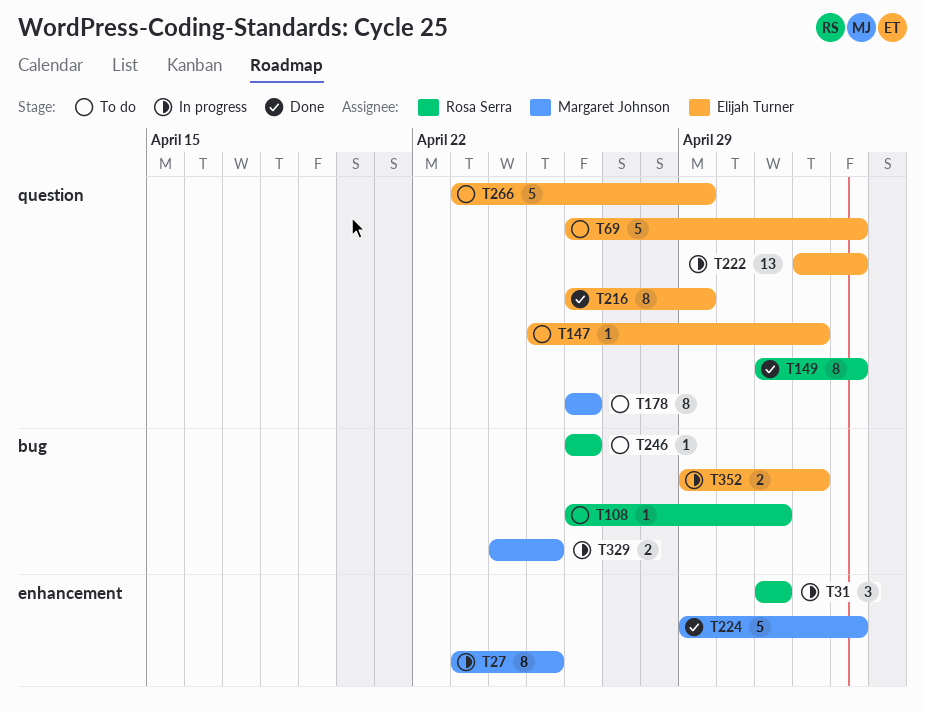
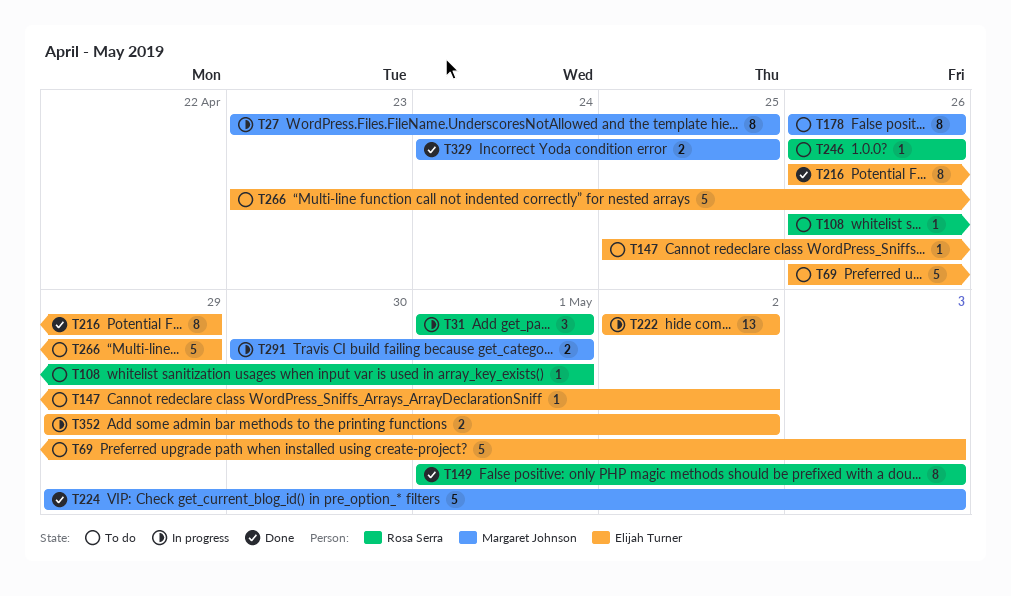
T222, due: May 3 -> May 2
T291: none -> present
T329, status: In progress -> Done

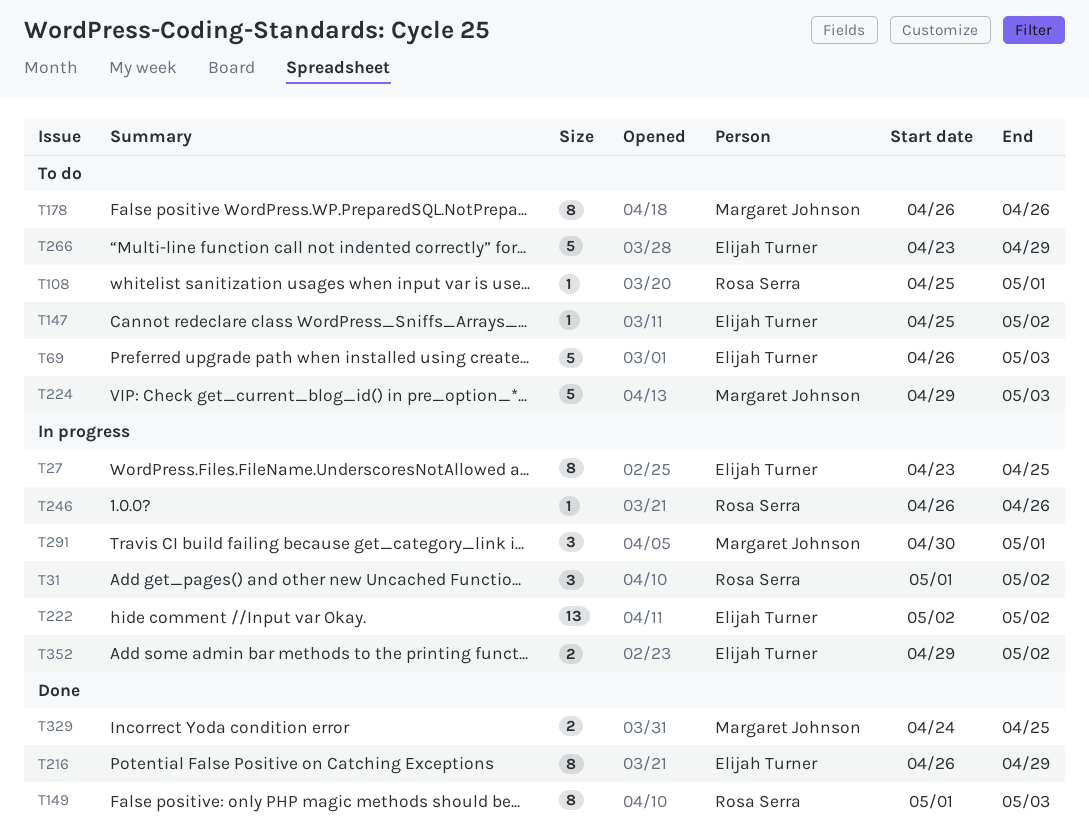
T27, owner: Margaret Johnson -> Elijah Turner
T31, due: May 1 -> May 2
T108, start: Apr 26 -> Apr 25
T224, status: Done -> To do
T246, status: To do -> In progress
T291, estimate: 2 -> 3

